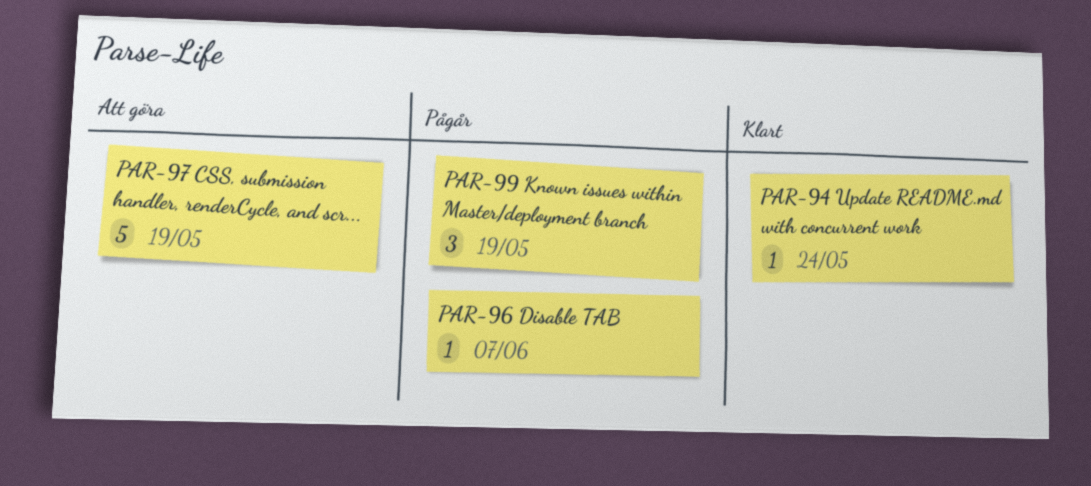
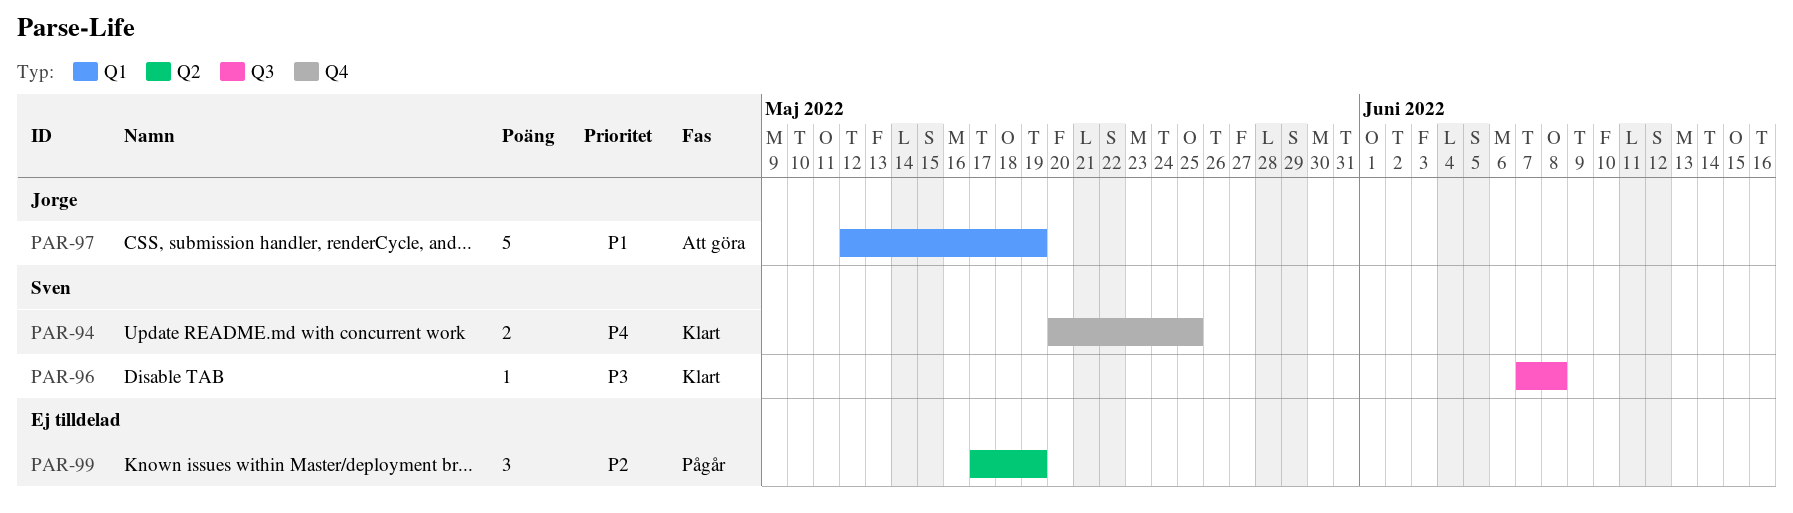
PAR-94, estimate: 1 -> 2
PAR-94, due: May 24 -> May 25
PAR-96, status: Pågår -> Klart
PAR-96, due: Jun 7 -> Jun 8

